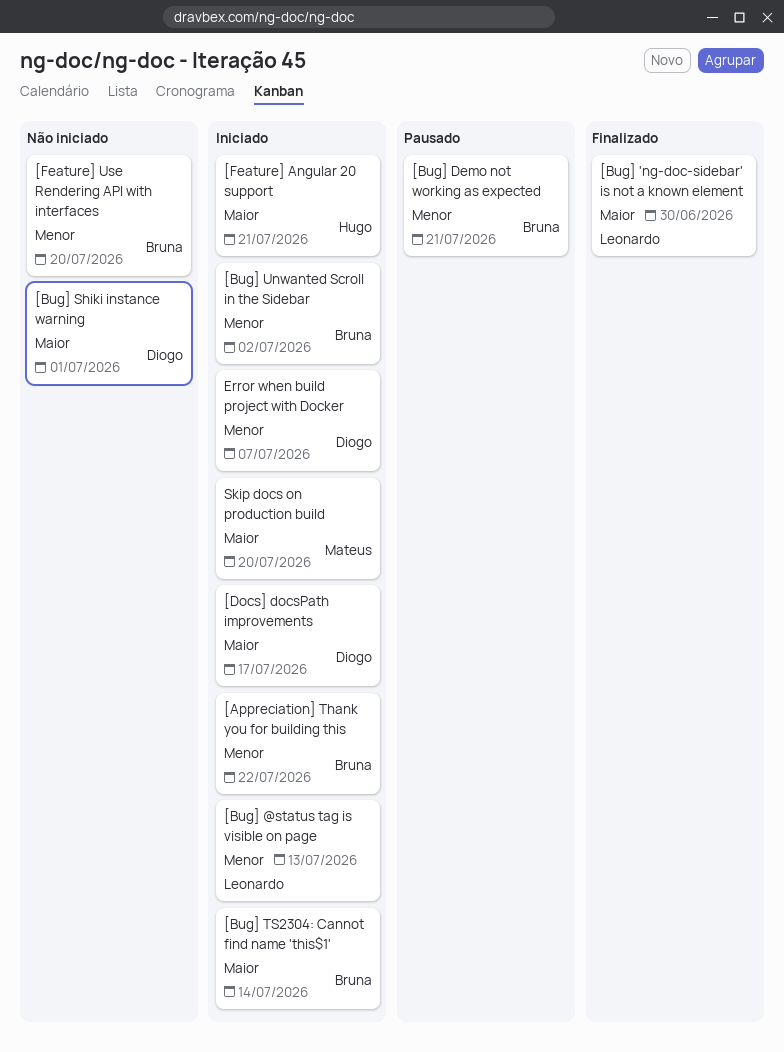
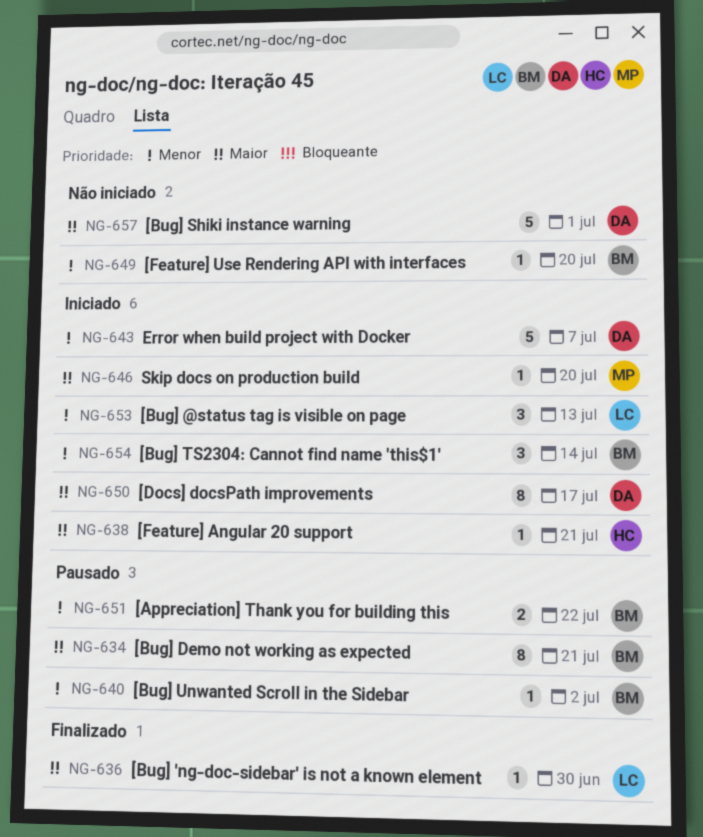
[Appreciation] Thank you for building this, status: Iniciado -> Pausado
[Bug] Demo not working as expected, priority: Menor -> Maior
[Bug] TS2304: Cannot find name 'this$1', priority: Maior -> Menor
[Bug] Unwanted Scroll in the Sidebar, status: Iniciado -> Pausado

